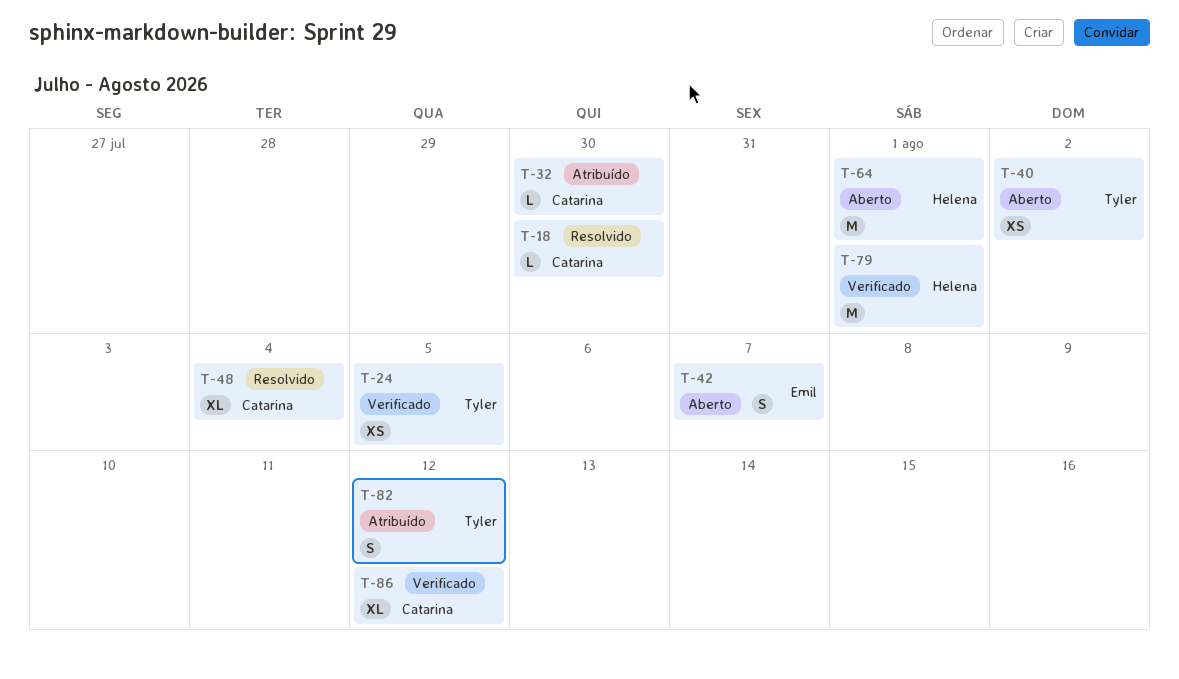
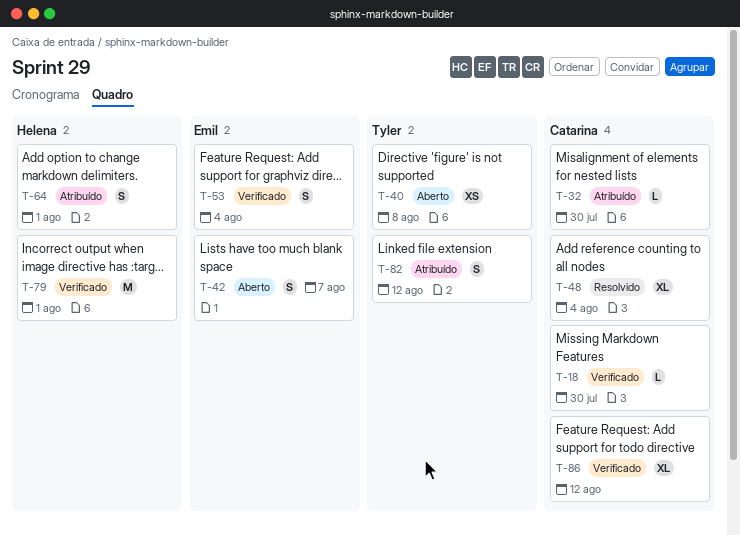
T-18, status: Resolvido -> Verificado
T-24: present -> none
T-40, due: Aug 2 -> Aug 8
T-53: none -> present
T-64, status: Aberto -> Atribuído
T-64, estimate: M -> S

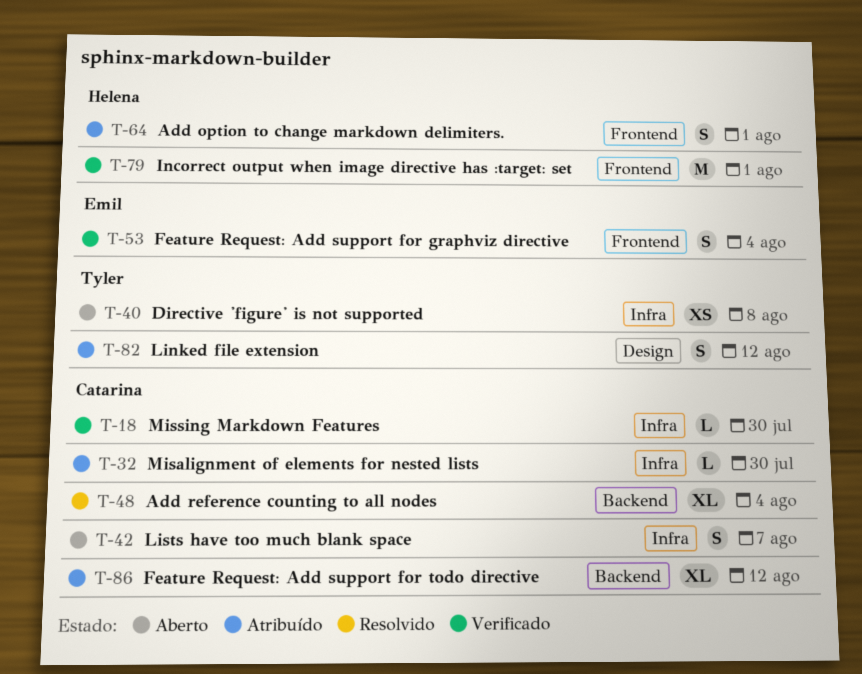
T-42, owner: Emil -> Catarina
T-86, status: Verificado -> Atribuído

